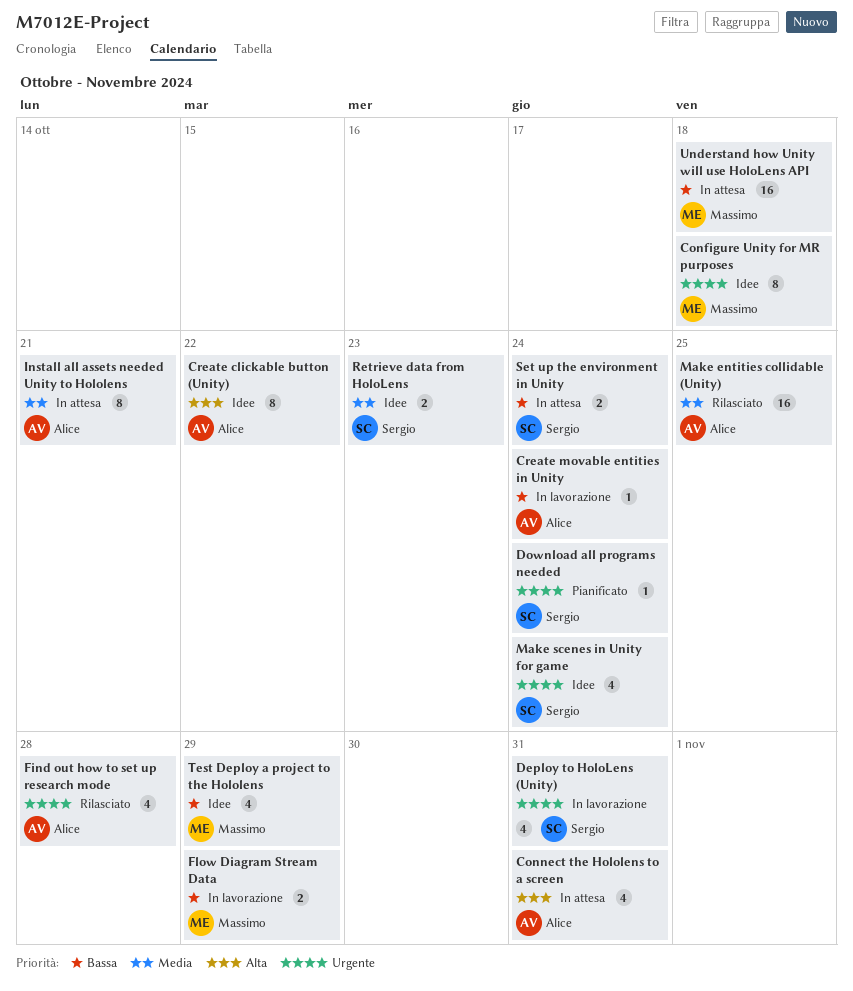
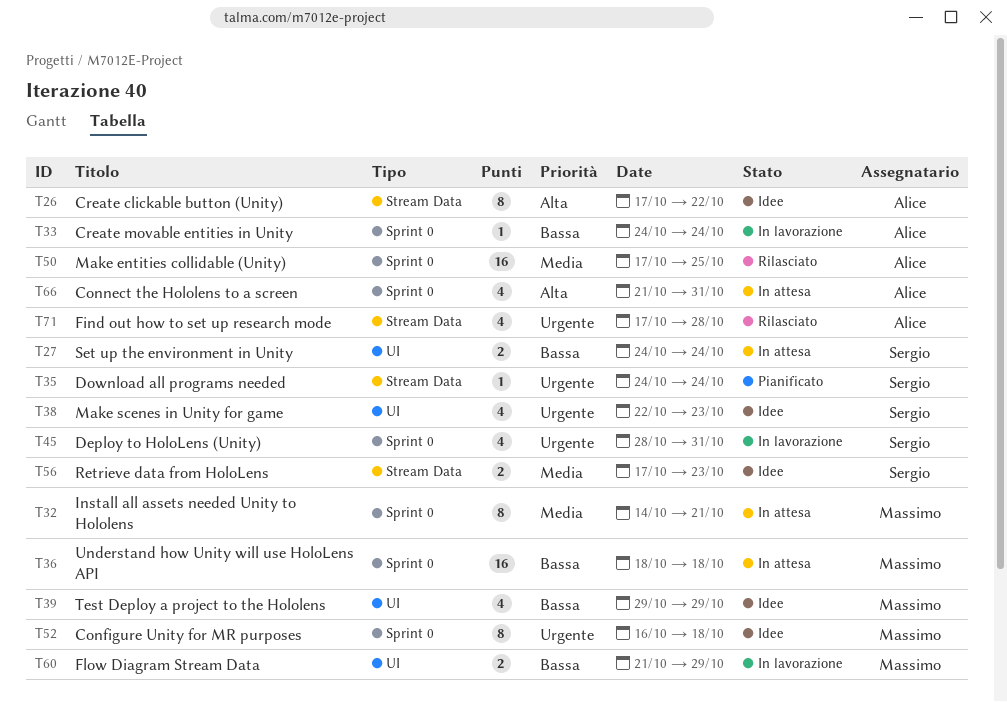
Install all assets needed Unity to Hololens, owner: Alice -> Massimo
Make scenes in Unity for game, due: Oct 24 -> Oct 23

